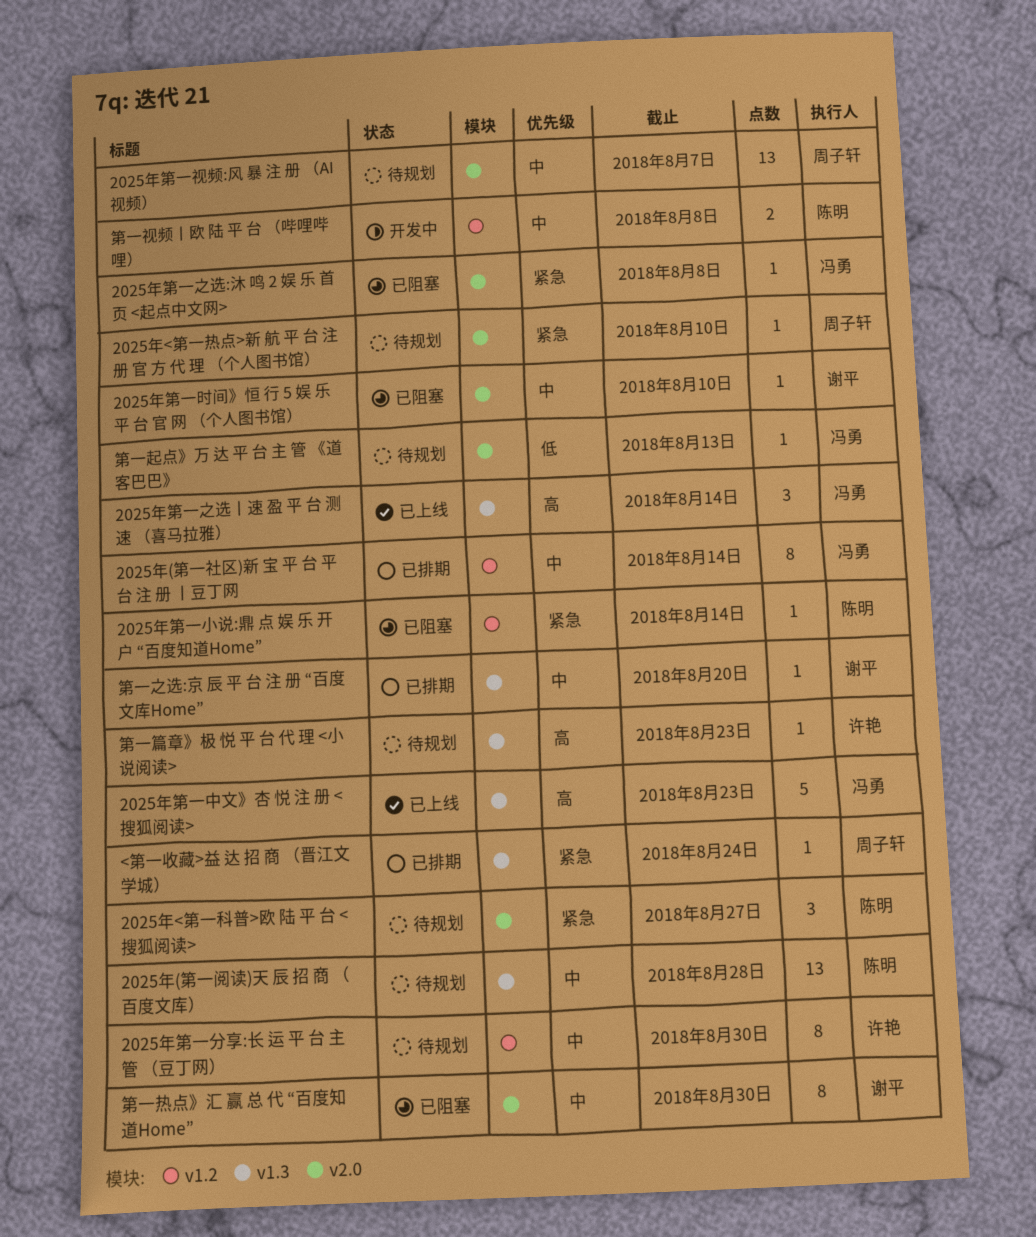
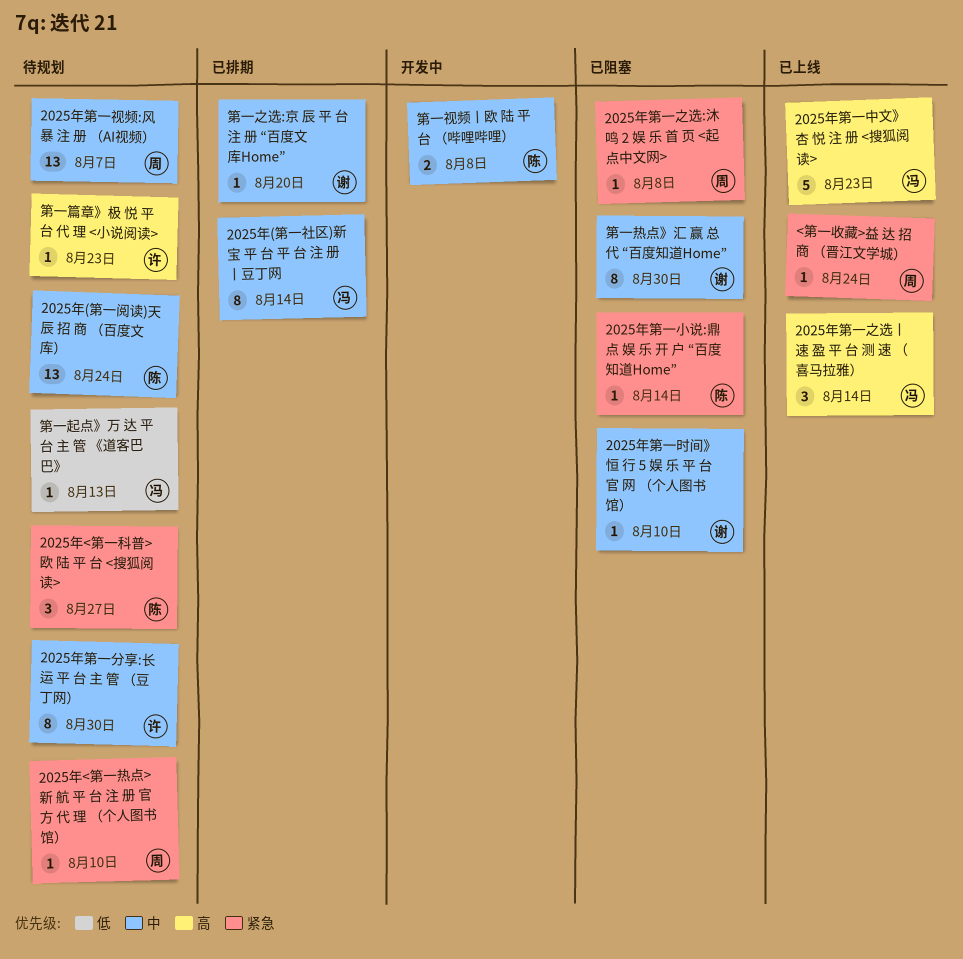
2025年(第一阅读)天 辰 招 商 （百度文库）, due: Aug 28 -> Aug 24
2025年第一之选:沐 鸣 2 娱 乐 首 页 <起点中文网>, owner: 冯勇 -> 周子轩
<第一收藏>益 达 招 商 （晋江文学城）, status: 已排期 -> 已上线

